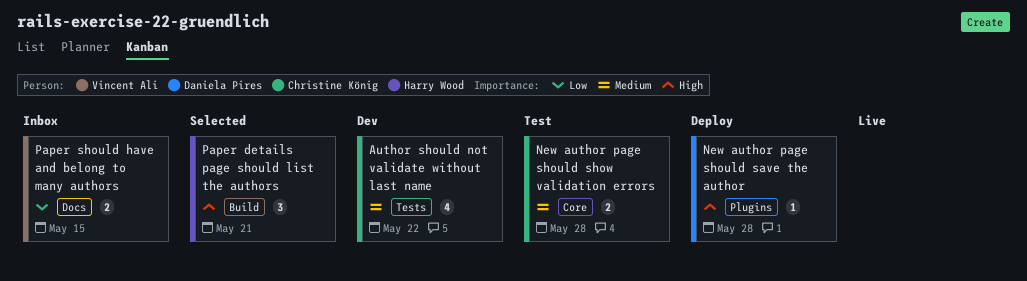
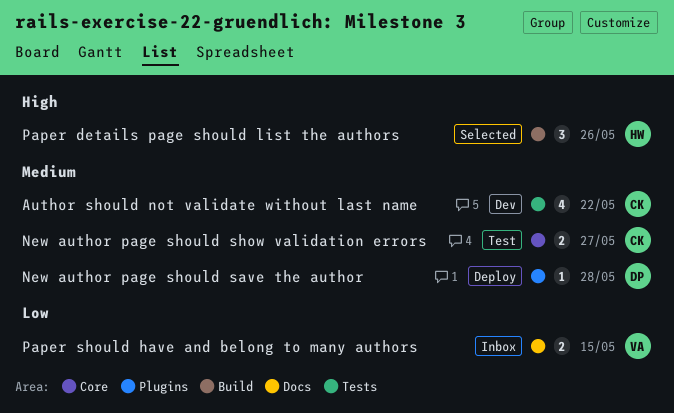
New author page should save the author, priority: High -> Medium
New author page should show validation errors, due: May 28 -> May 27
Paper details page should list the authors, due: May 21 -> May 26

